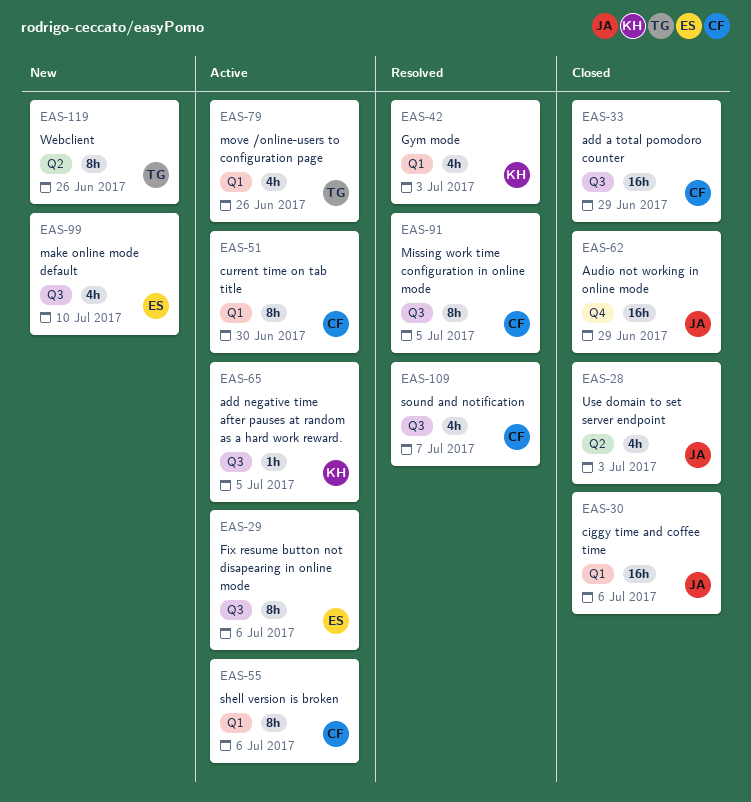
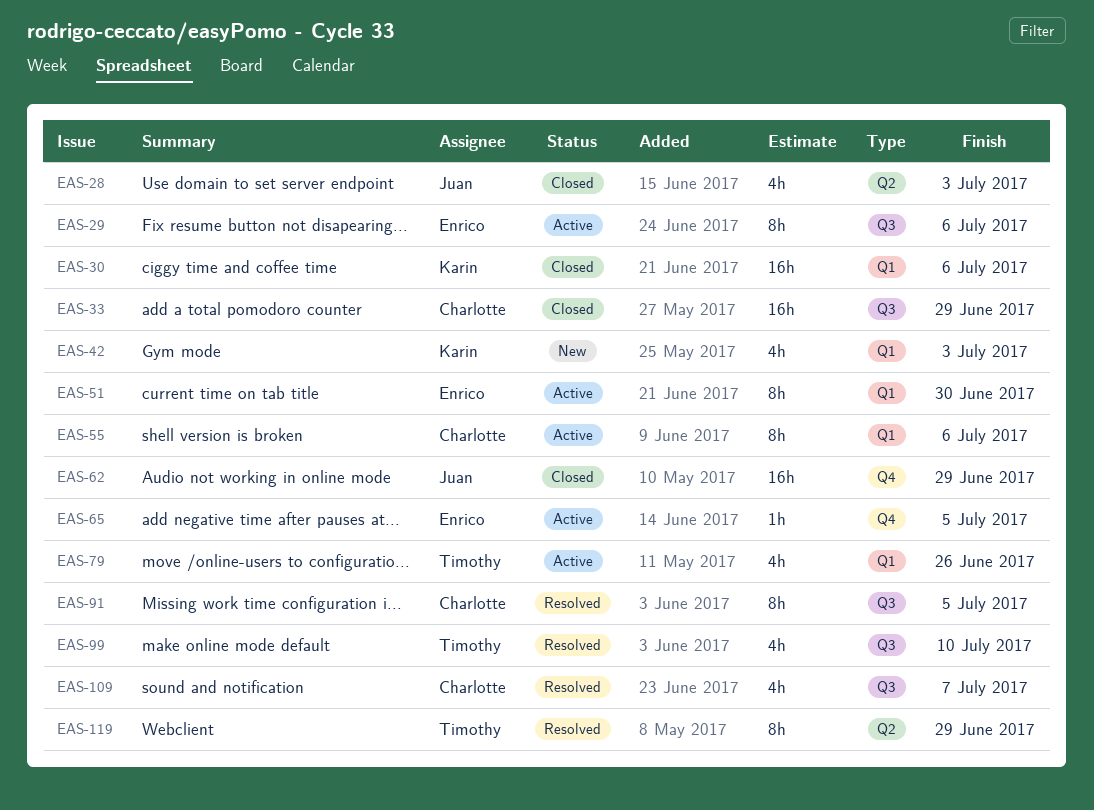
EAS-30, owner: Juan -> Karin
EAS-42, status: Resolved -> New
EAS-51, owner: Charlotte -> Enrico
EAS-65, owner: Karin -> Enrico
EAS-65, label: Q3 -> Q4
EAS-99, status: New -> Resolved
EAS-99, owner: Enrico -> Timothy
EAS-119, status: New -> Resolved
EAS-119, due: Jun 26 -> Jun 29

